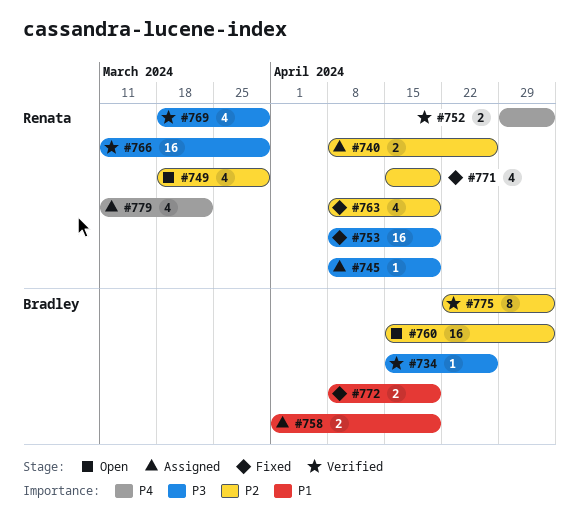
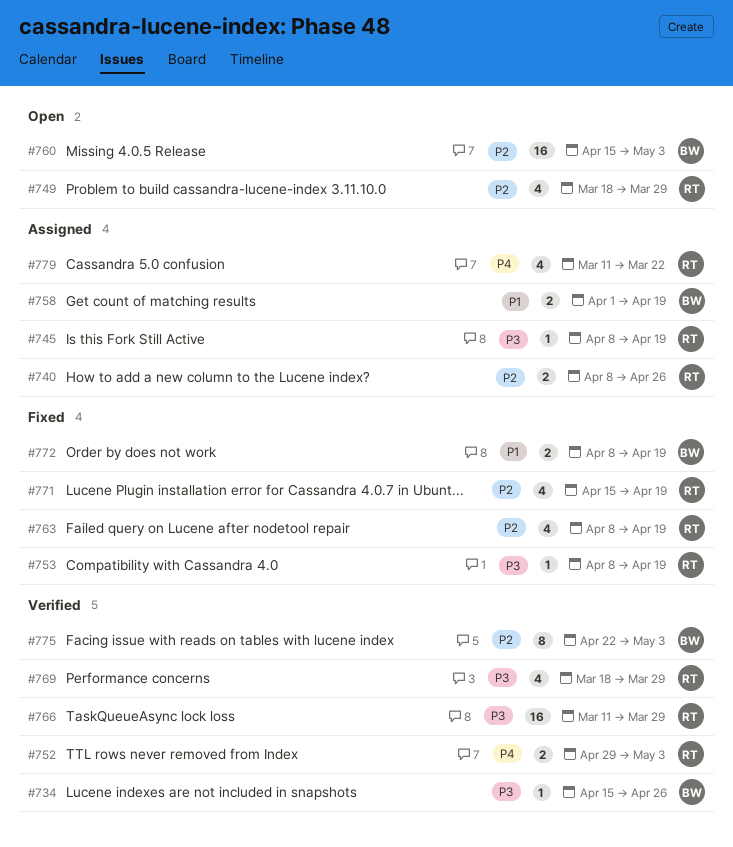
#753, estimate: 16 -> 1

